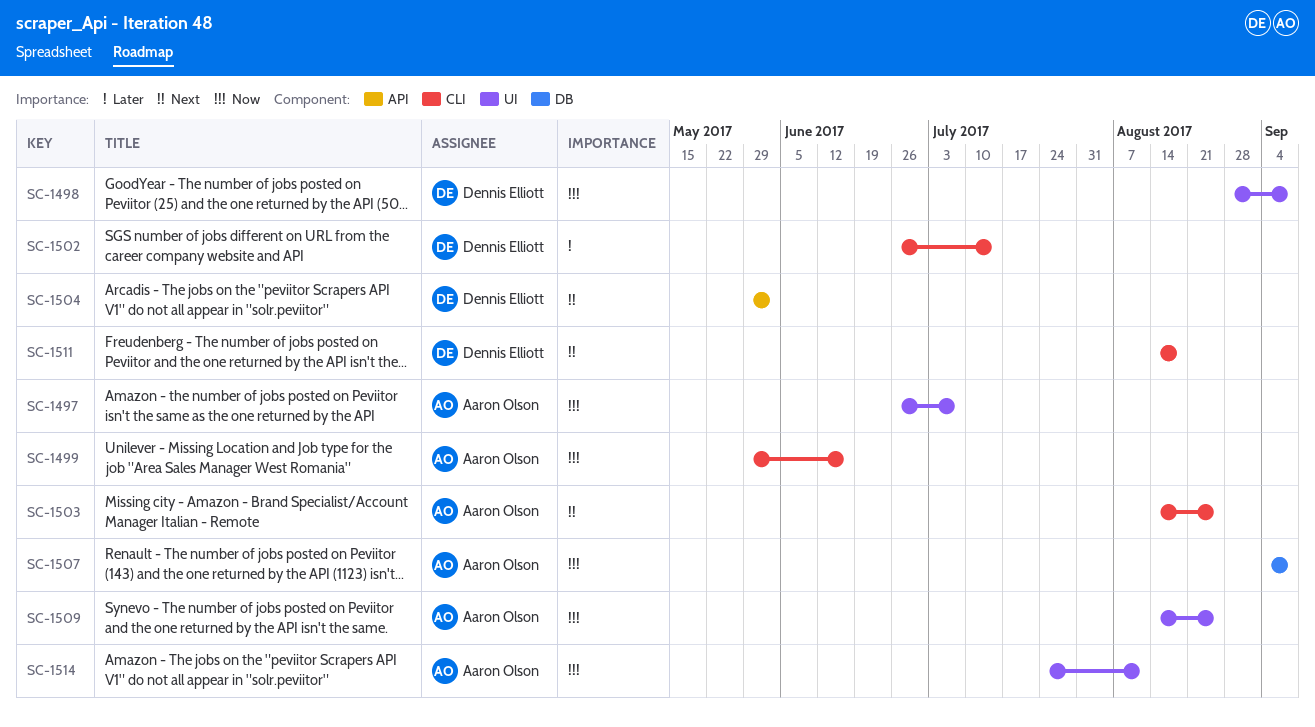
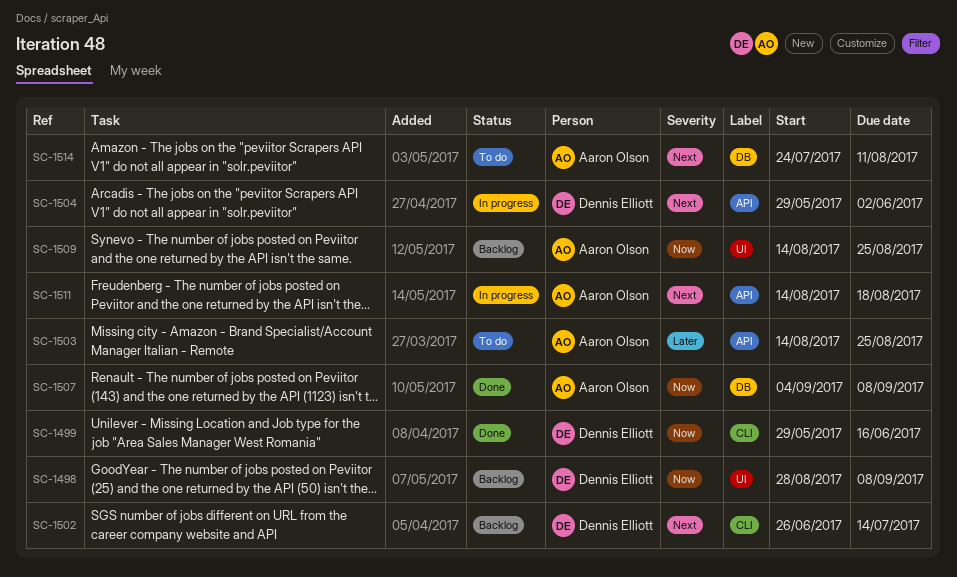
SC-1497: present -> none
SC-1499, owner: Aaron Olson -> Dennis Elliott
SC-1502, priority: Later -> Next
SC-1503, priority: Next -> Later
SC-1503, label: CLI -> API
SC-1511, owner: Dennis Elliott -> Aaron Olson
SC-1511, label: CLI -> API
SC-1514, priority: Now -> Next
SC-1514, label: UI -> DB

